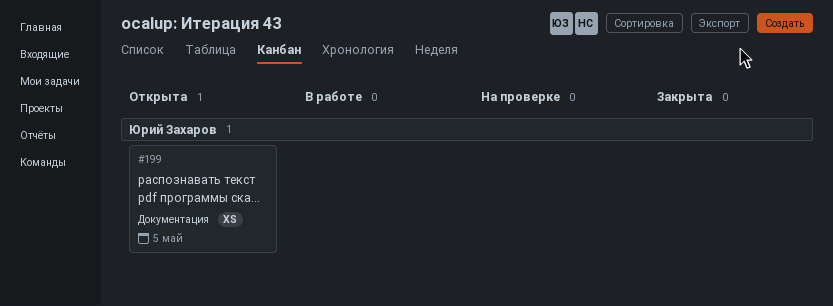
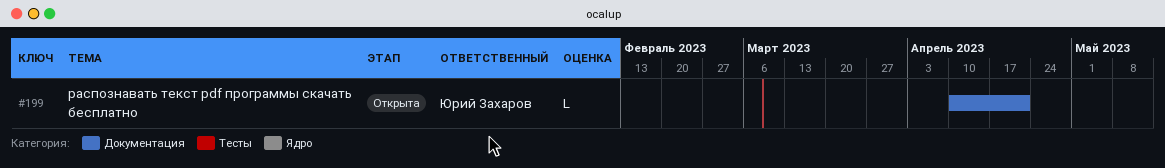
#199, estimate: XS -> L
#199, due: May 5 -> Apr 21

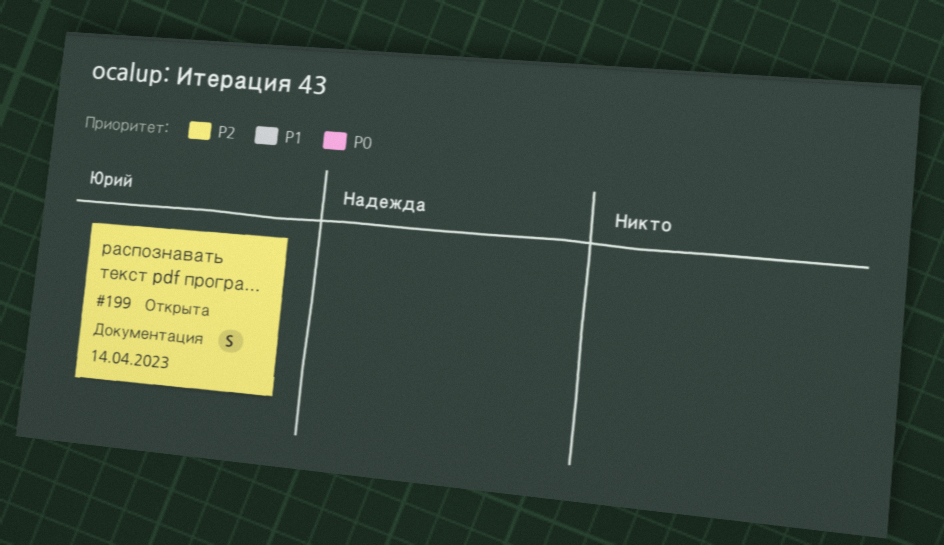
#199, estimate: L -> S
#199, due: Apr 21 -> Apr 14

